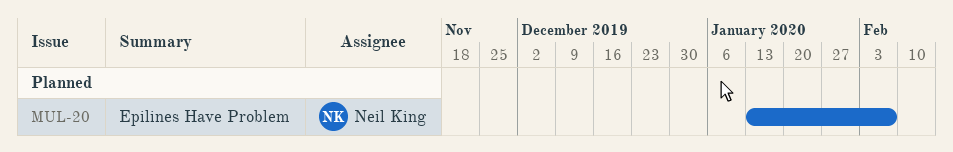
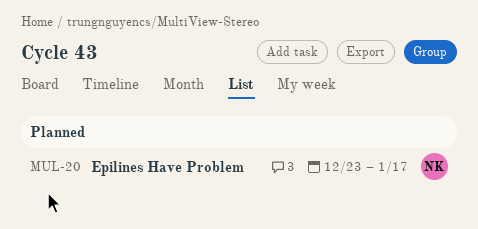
MUL-20, start: Jan 13 -> Dec 23
MUL-20, due: Feb 7 -> Jan 17

